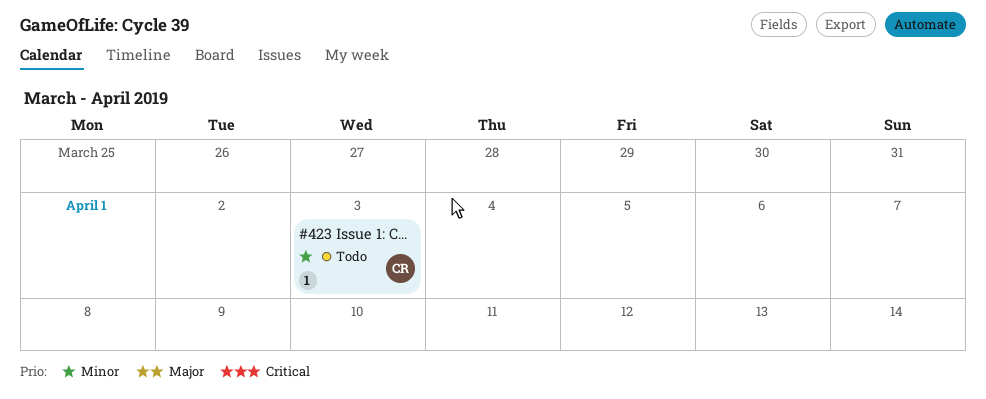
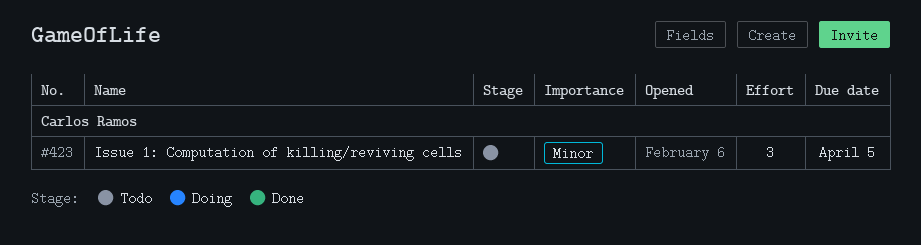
#423, estimate: 1 -> 3
#423, due: Apr 3 -> Apr 5

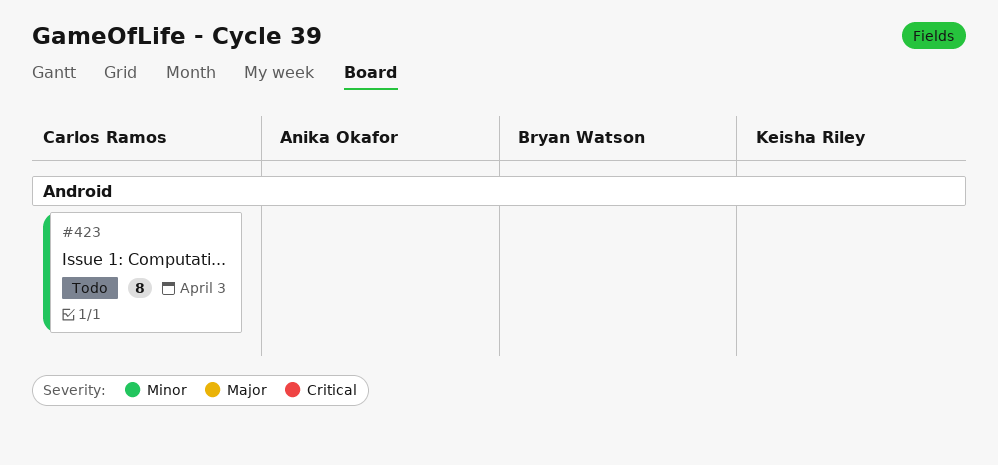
#423, estimate: 3 -> 8
#423, due: Apr 5 -> Apr 3

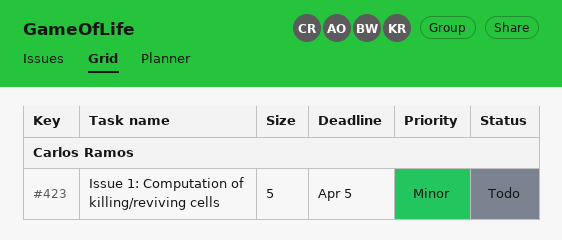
#423, estimate: 8 -> 5
#423, due: Apr 3 -> Apr 5

